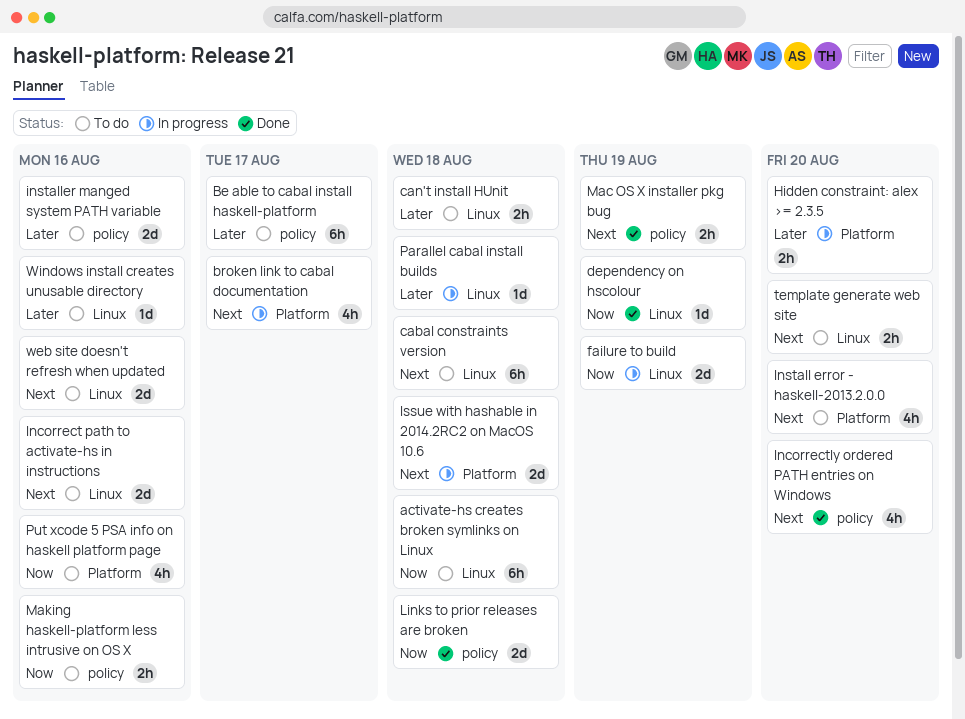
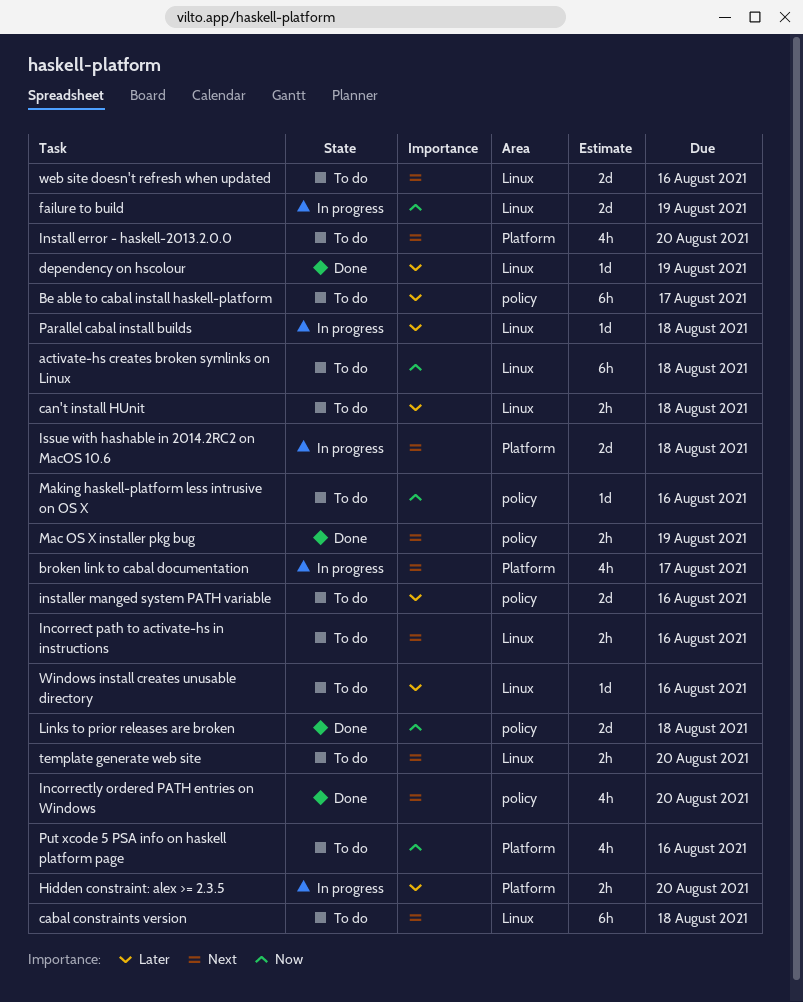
dependency on hscolour, priority: Now -> Later
Incorrect path to activate-hs in instructions, estimate: 2d -> 2h
Making haskell-platform less intrusive on OS X, estimate: 2h -> 1d

